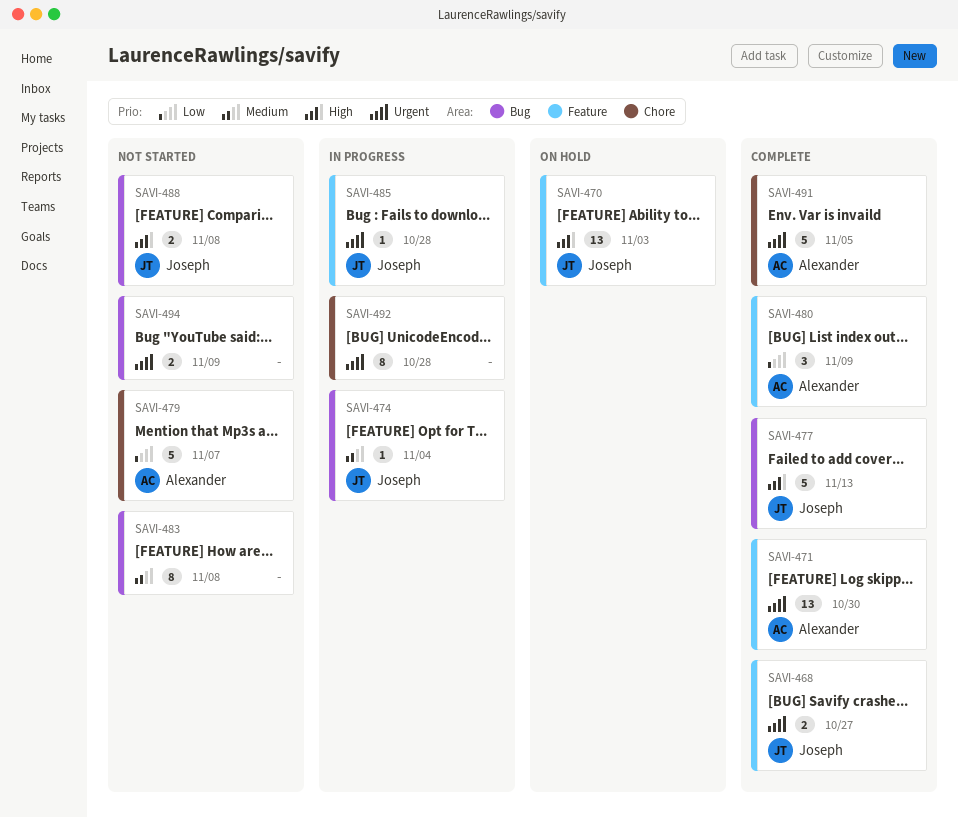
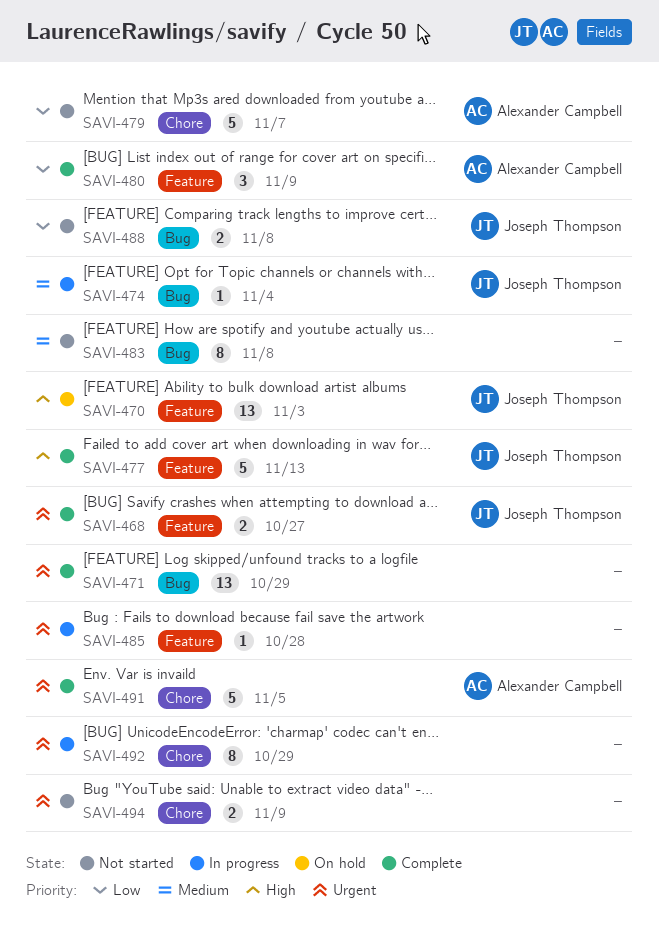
SAVI-471, owner: Alexander Campbell -> none
SAVI-471, label: Feature -> Bug
SAVI-471, due: Oct 30 -> Oct 29
SAVI-477, label: Bug -> Feature
SAVI-485, owner: Joseph Thompson -> none
SAVI-488, priority: High -> Low
SAVI-492, due: Oct 28 -> Oct 29
SAVI-494, label: Bug -> Chore

